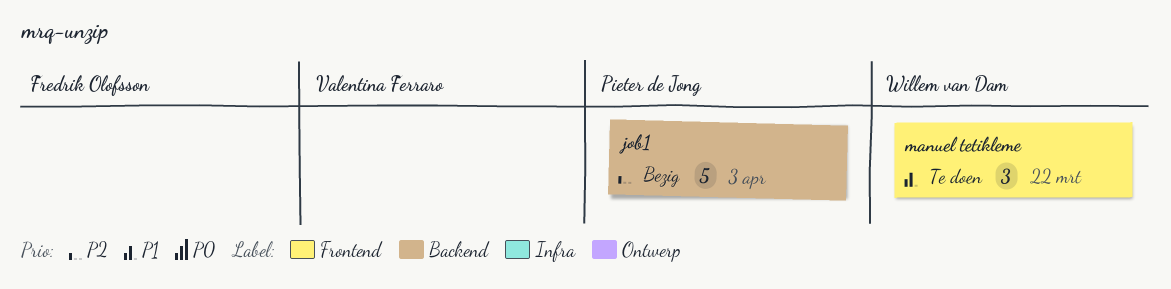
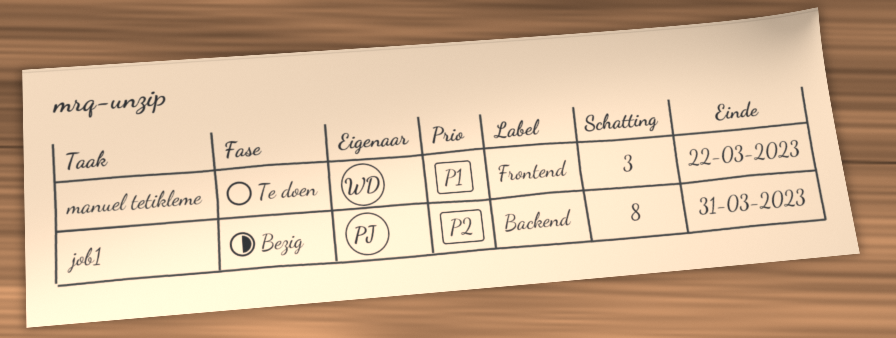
job1, estimate: 5 -> 8
job1, due: Apr 3 -> Mar 31

